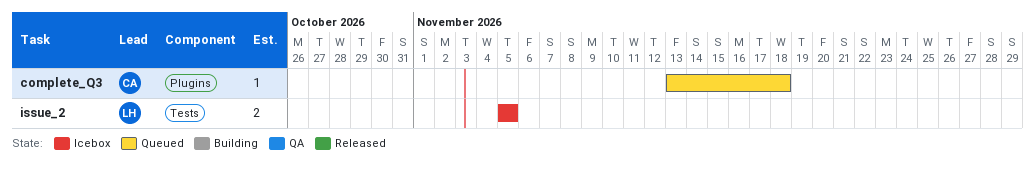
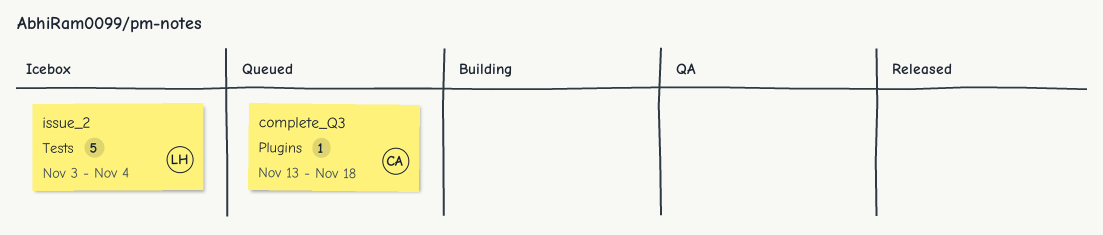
issue_2, estimate: 2 -> 5
issue_2, start: Nov 5 -> Nov 3
issue_2, due: Nov 5 -> Nov 4

